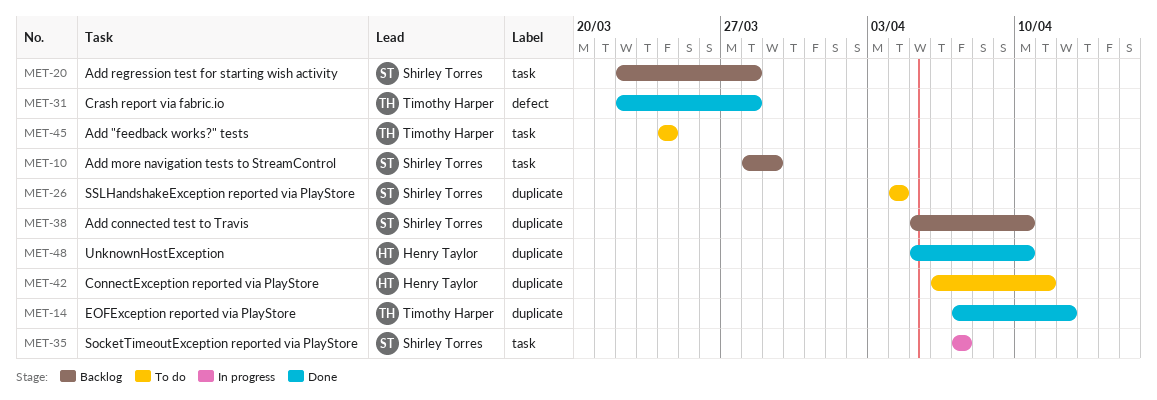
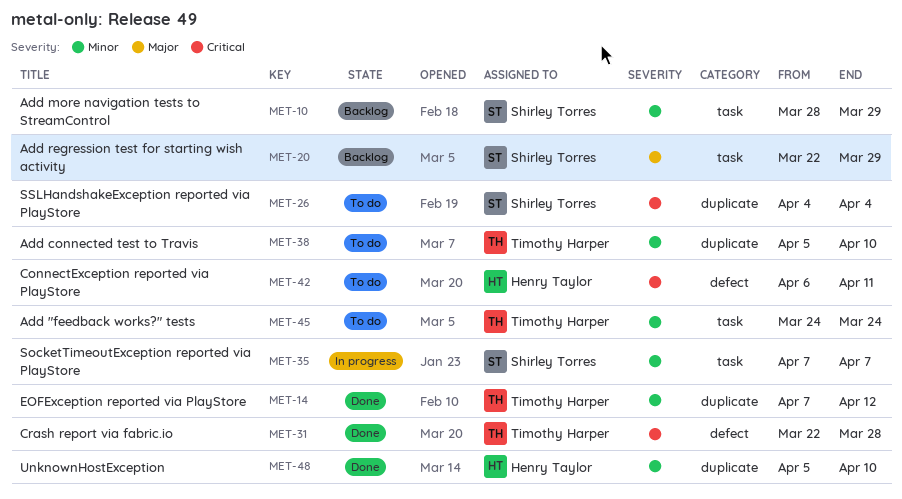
MET-20, due: Mar 28 -> Mar 29
MET-38, status: Backlog -> To do
MET-38, owner: Shirley Torres -> Timothy Harper
MET-42, label: duplicate -> defect

